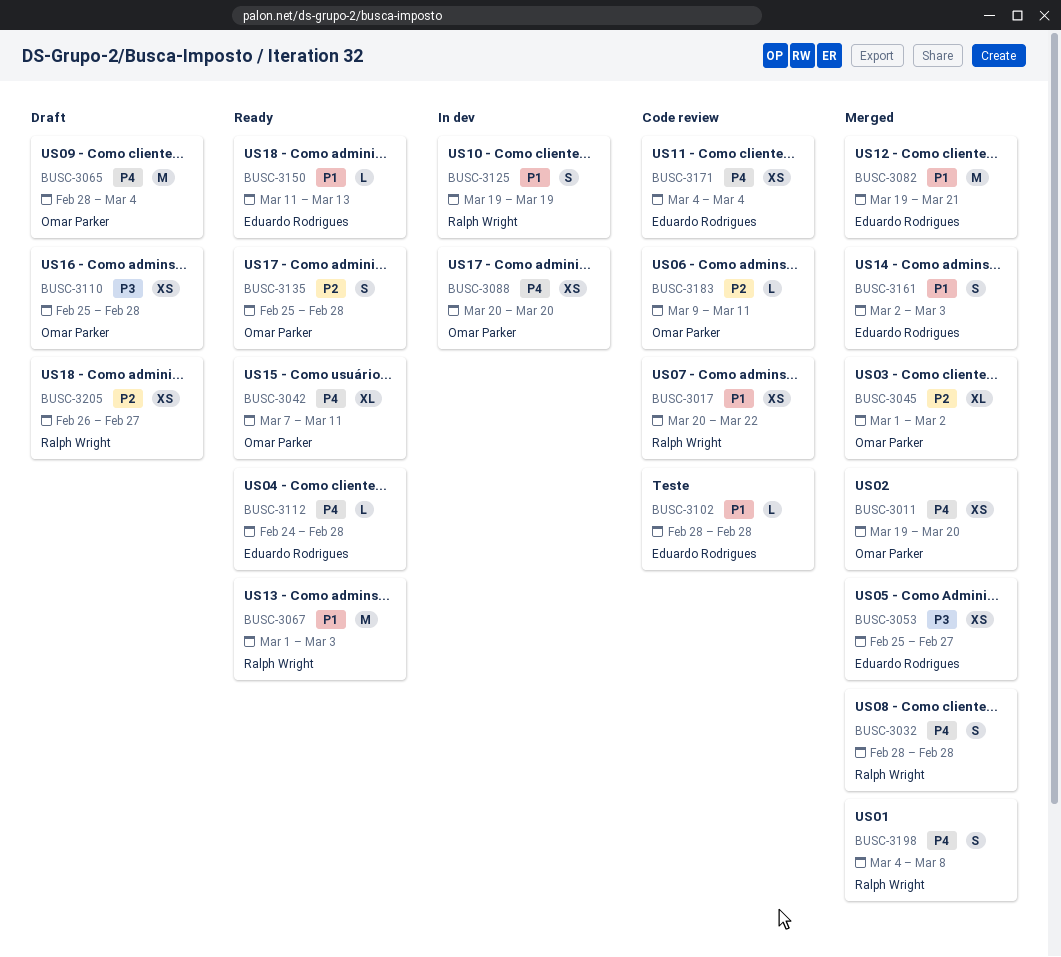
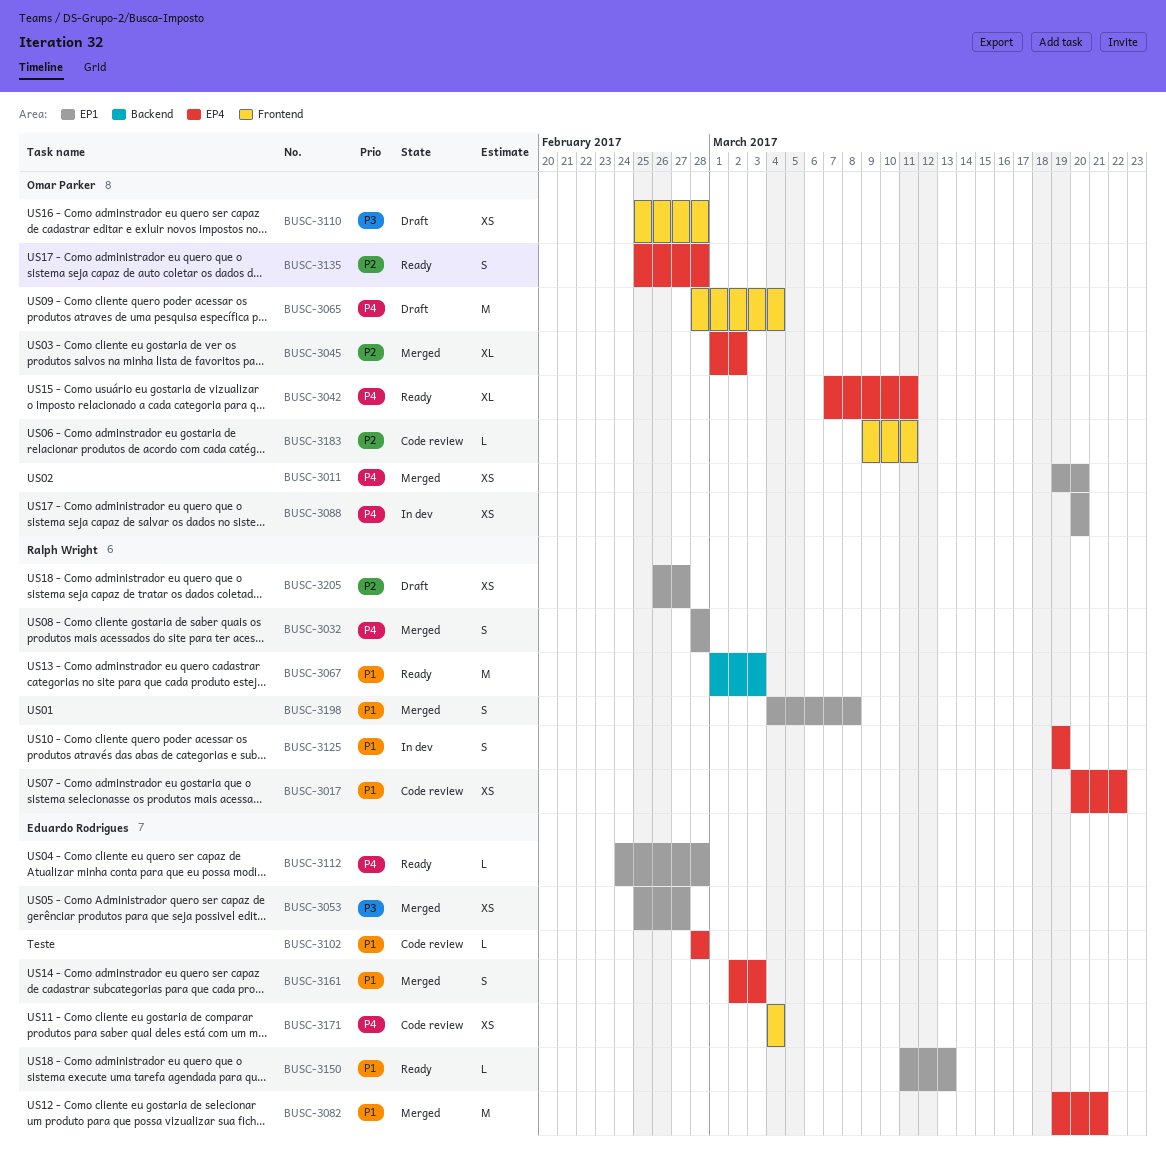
BUSC-3198, priority: P4 -> P1

